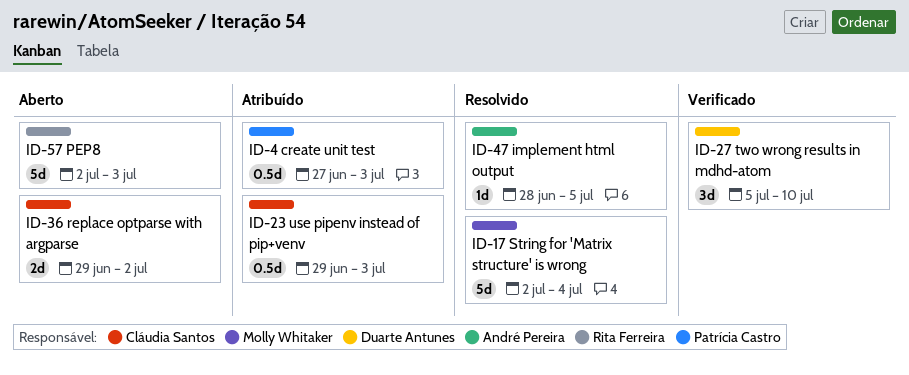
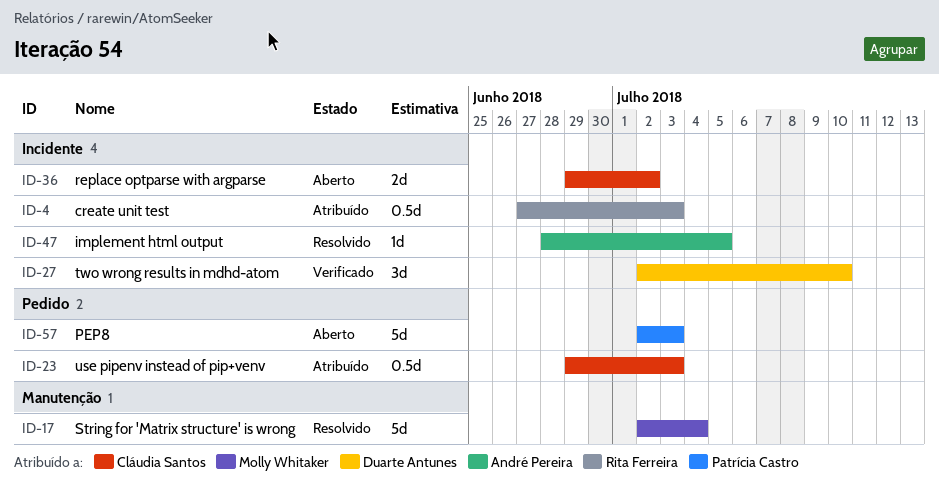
ID-4, owner: Patrícia Castro -> Rita Ferreira
ID-27, start: Jul 5 -> Jul 2
ID-57, owner: Rita Ferreira -> Patrícia Castro

